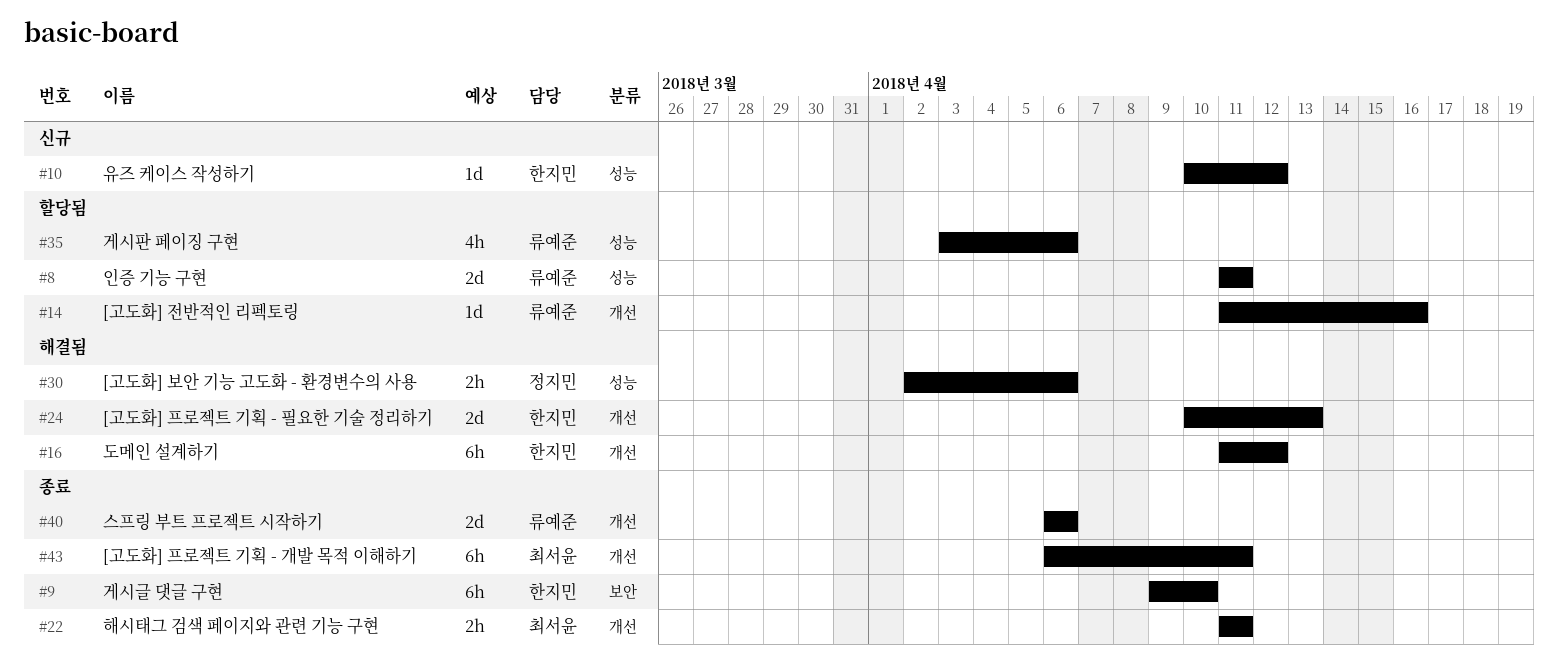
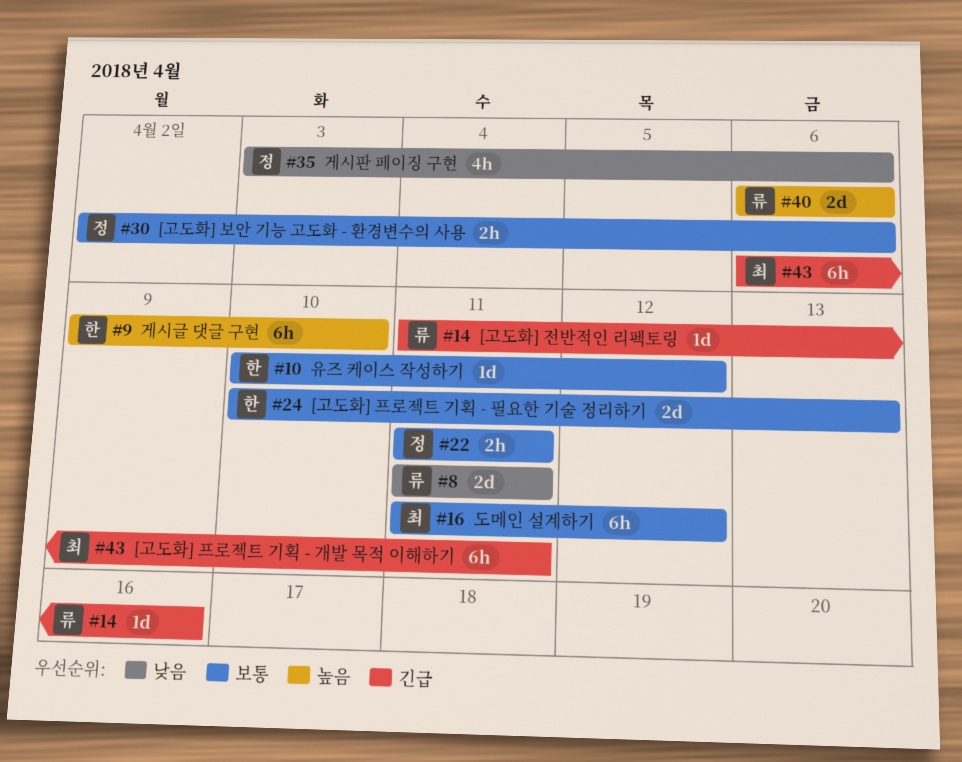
#16, owner: 한지민 -> 최서윤
#22, owner: 최서윤 -> 정지민
#35, owner: 류예준 -> 정지민

